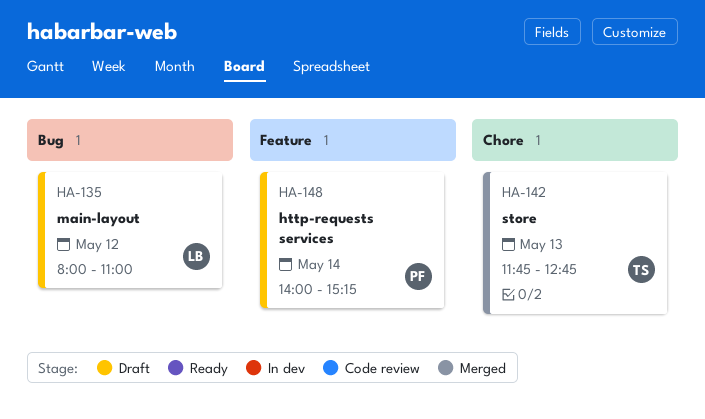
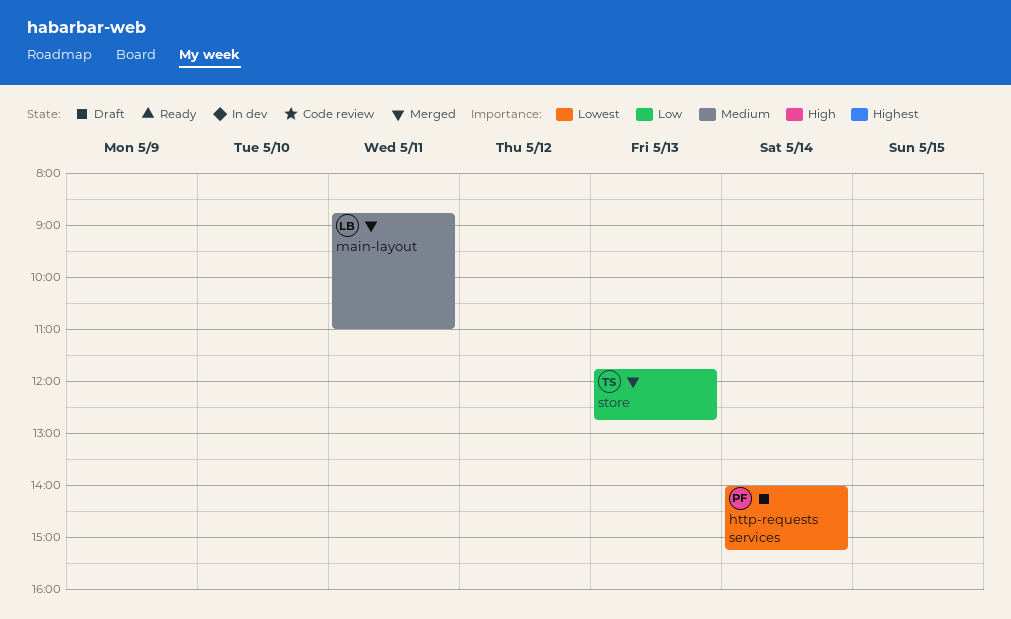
main-layout, status: Draft -> Merged
main-layout, day: May 12 -> May 11
main-layout, begins: 08:00 -> 08:45

